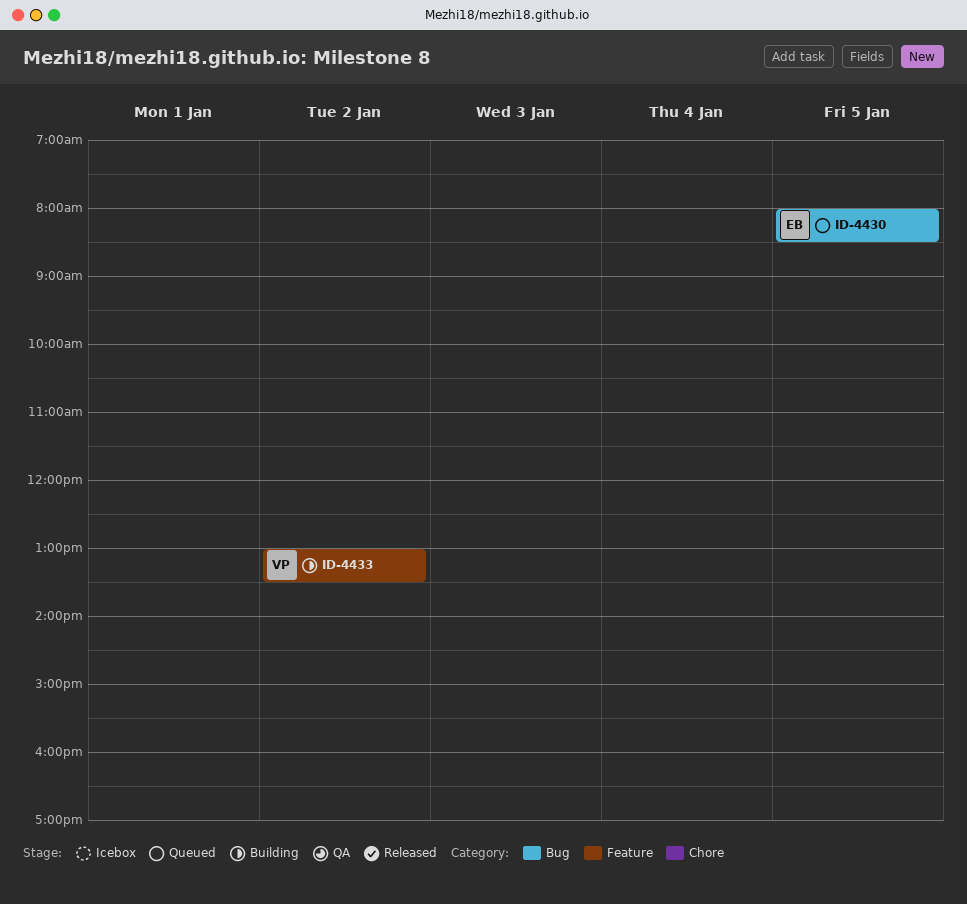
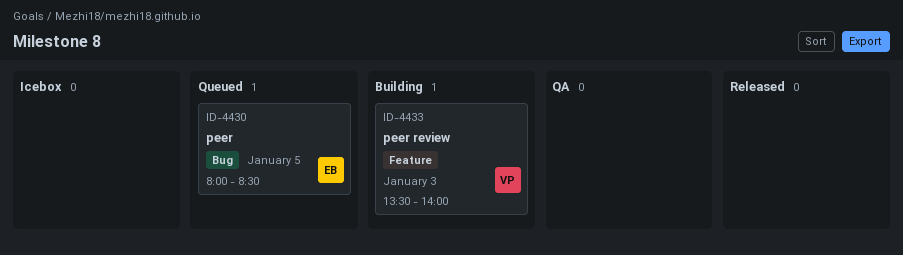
ID-4433, day: Jan 2 -> Jan 3
ID-4433, begins: 13:00 -> 13:30
ID-4433, ends: 13:30 -> 14:00

